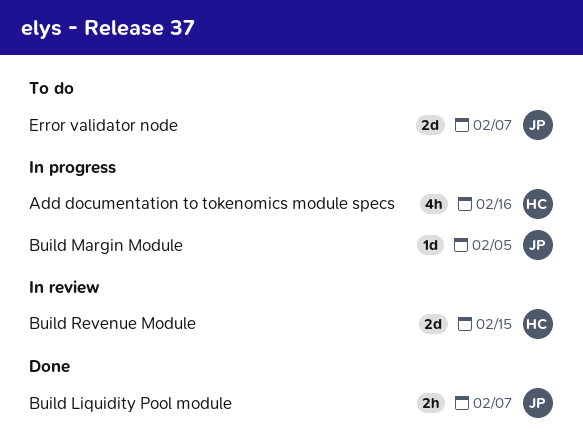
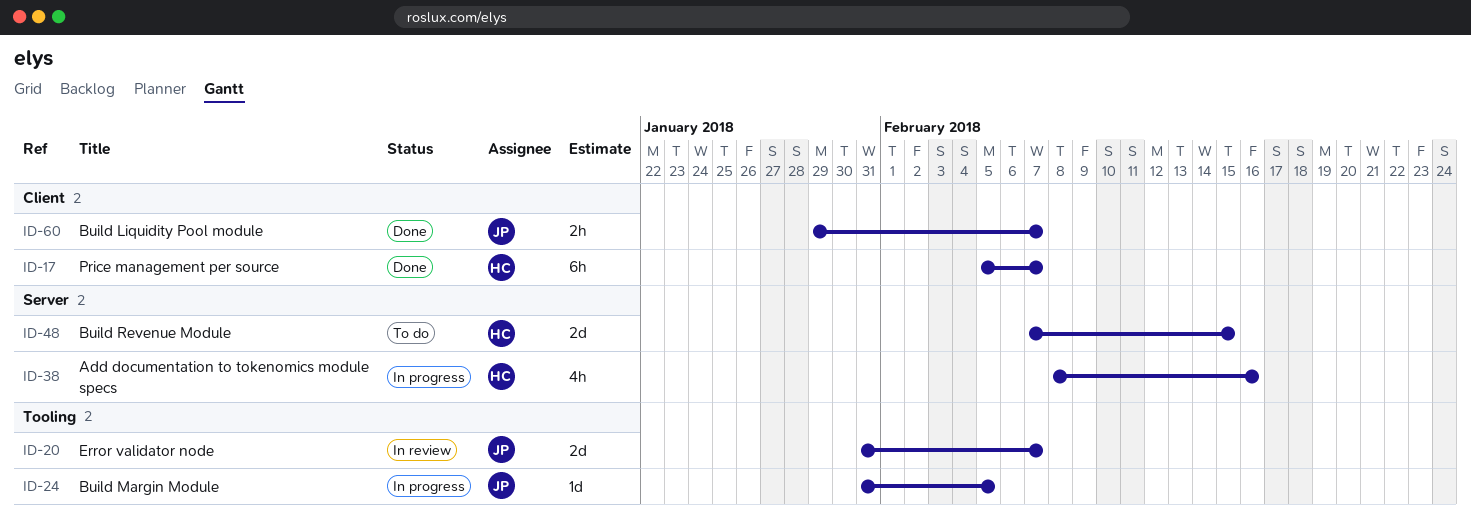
Build Revenue Module, status: In review -> To do
Error validator node, status: To do -> In review
Price management per source: none -> present

